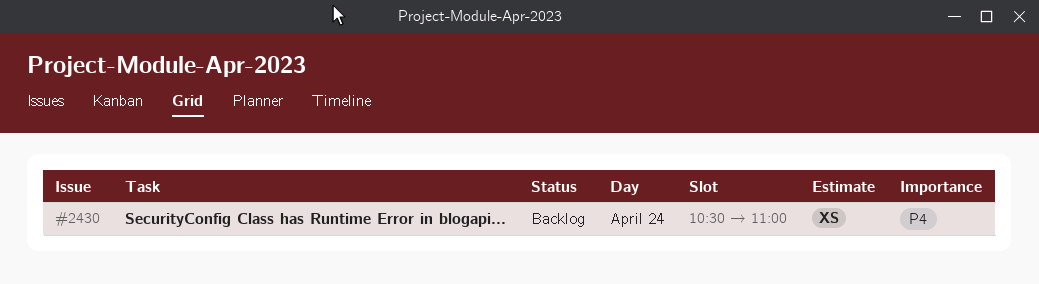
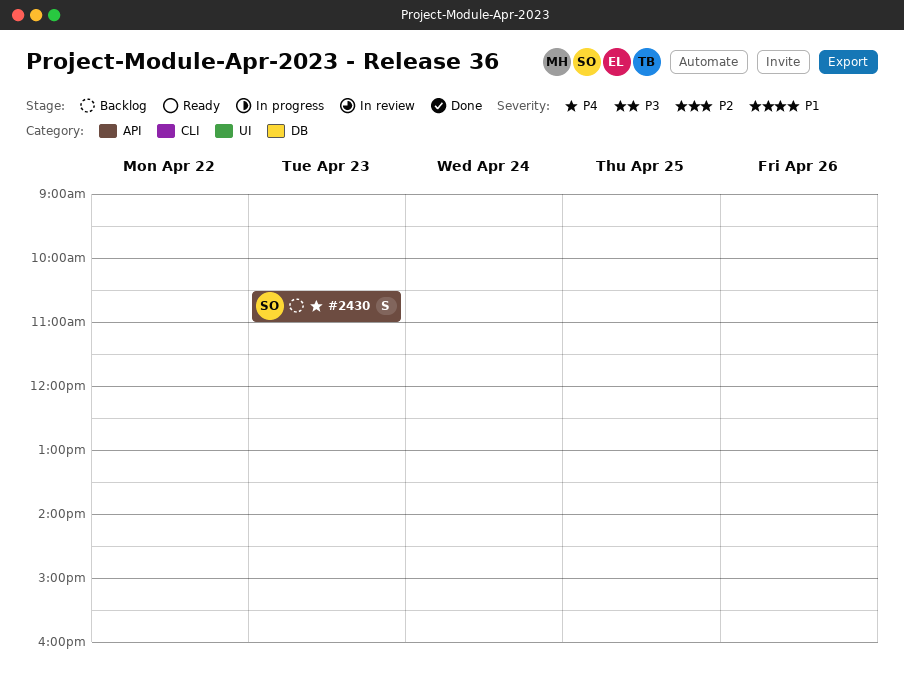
#2430, estimate: XS -> S
#2430, day: Apr 24 -> Apr 23

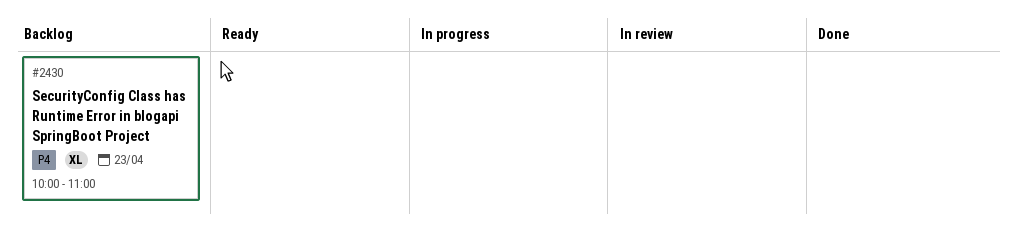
#2430, estimate: S -> XL
#2430, begins: 10:30 -> 10:00

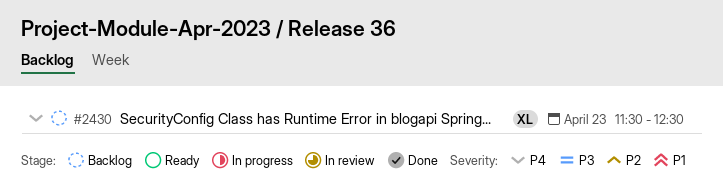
#2430, begins: 10:00 -> 11:30
#2430, ends: 11:00 -> 12:30

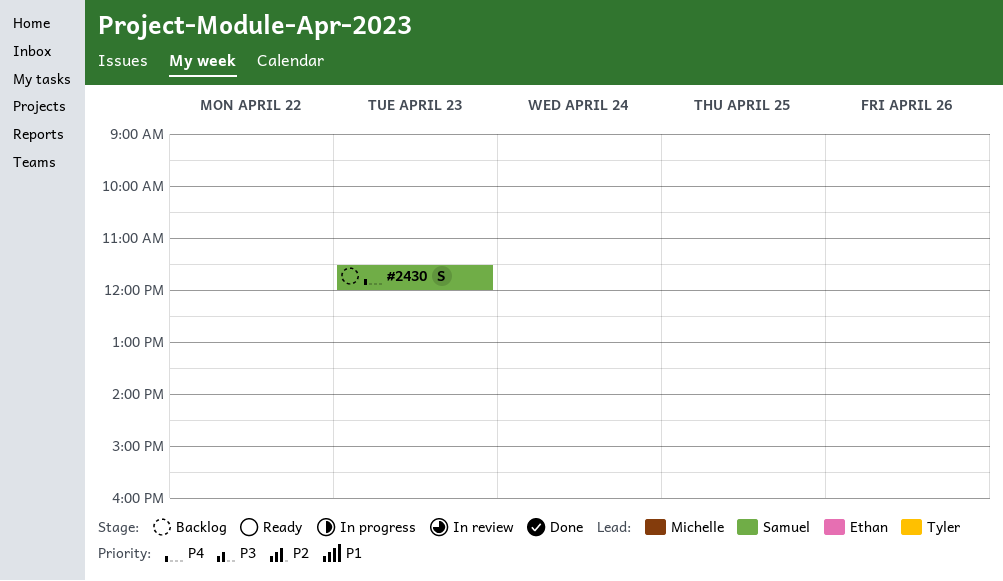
#2430, estimate: XL -> S
#2430, ends: 12:30 -> 12:00

